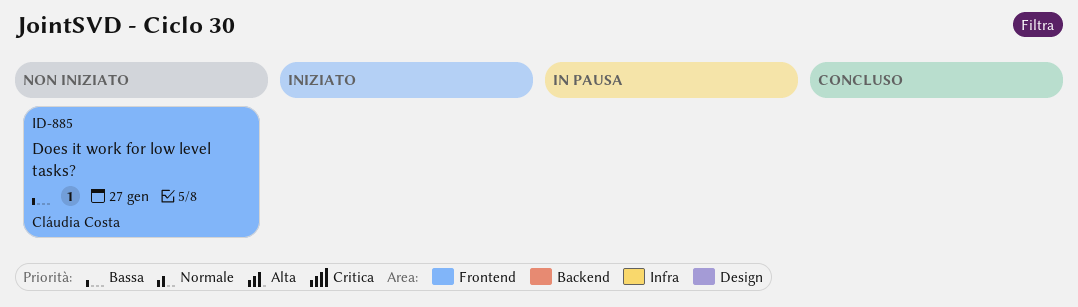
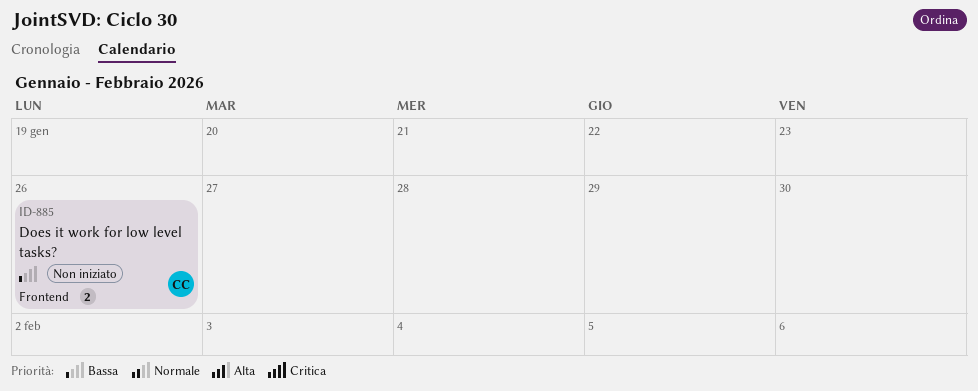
ID-885, estimate: 1 -> 2
ID-885, due: Jan 27 -> Jan 26

